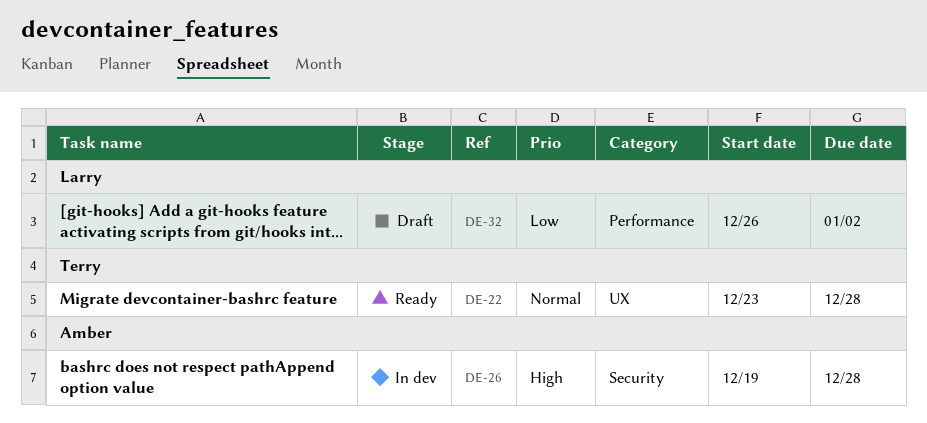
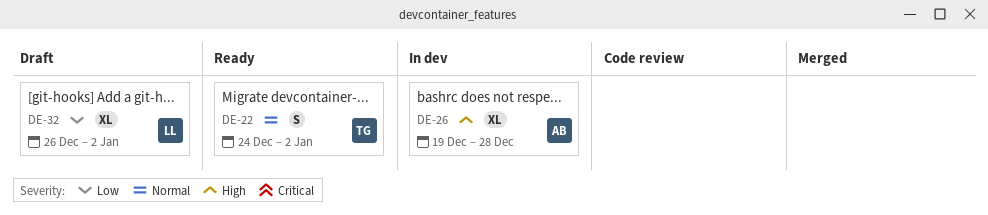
DE-22, start: Dec 23 -> Dec 24
DE-22, due: Dec 28 -> Jan 2

